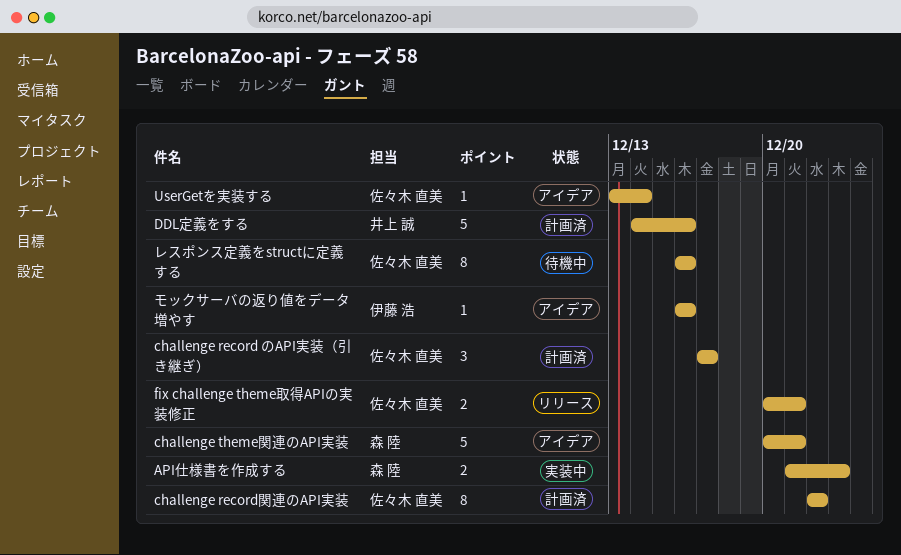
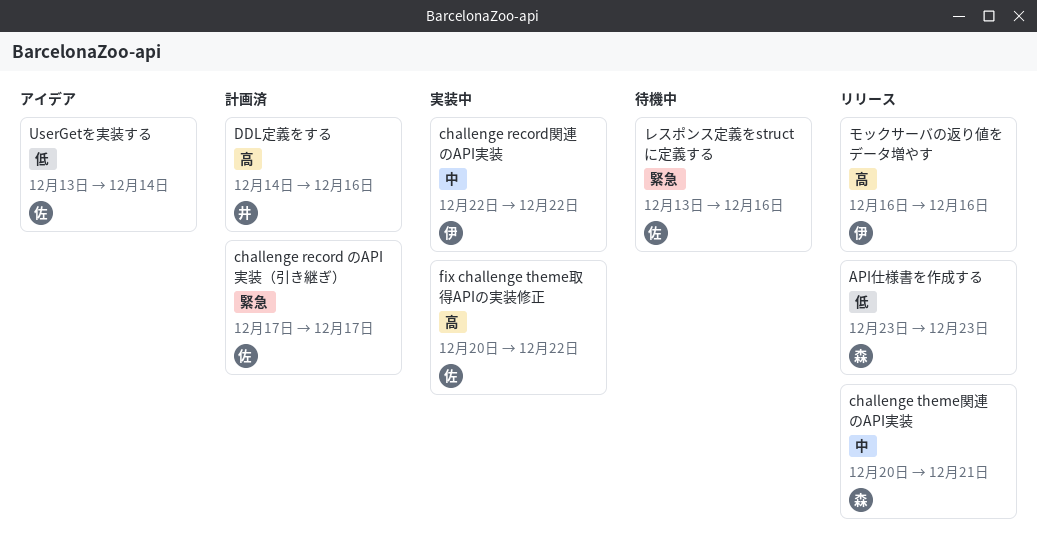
API仕様書を作成する, status: 実装中 -> リリース
API仕様書を作成する, start: Dec 21 -> Dec 23
challenge record関連のAPI実装, status: 計画済 -> 実装中
challenge record関連のAPI実装, owner: 佐々木 直美 -> 伊藤 浩
challenge theme関連のAPI実装, status: アイデア -> リリース
fix challenge theme取得APIの実装修正, status: リリース -> 実装中
fix challenge theme取得APIの実装修正, due: Dec 21 -> Dec 22
モックサーバの返り値をデータ増やす, status: アイデア -> リリース
レスポンス定義をstructに定義する, start: Dec 16 -> Dec 13

